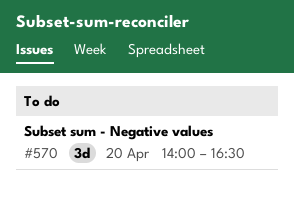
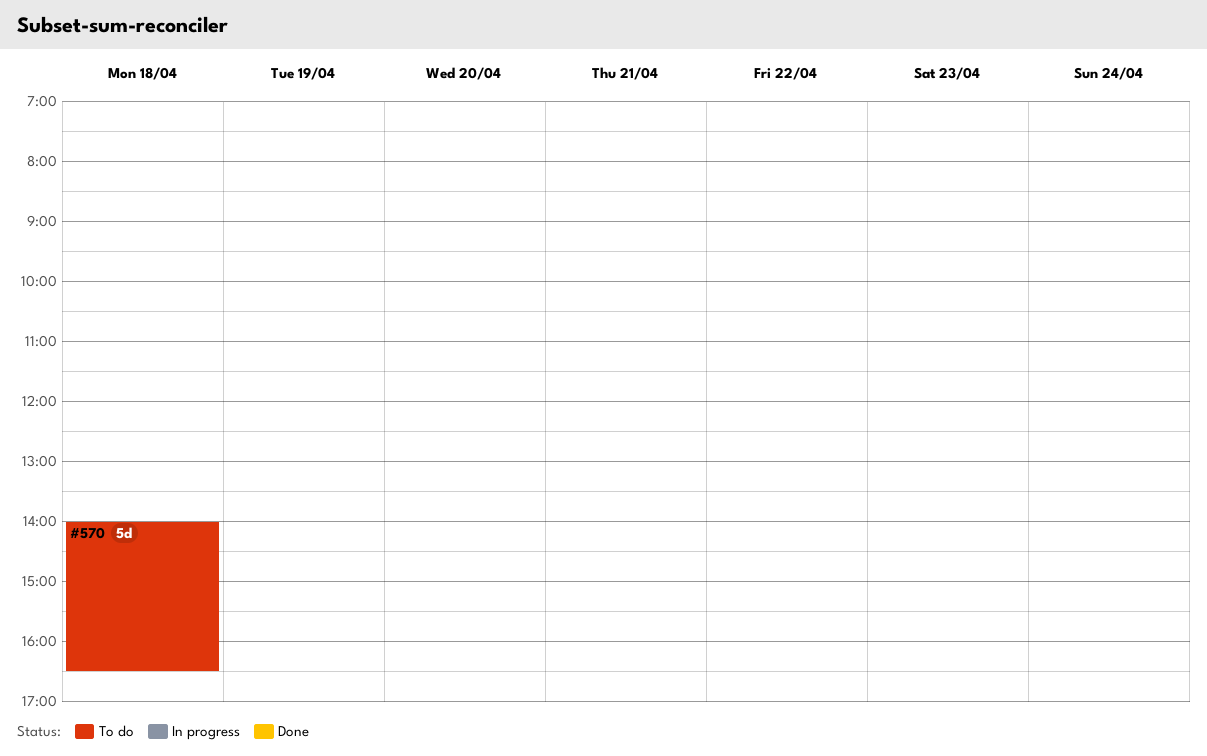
#570, estimate: 3d -> 5d
#570, day: Apr 20 -> Apr 18

